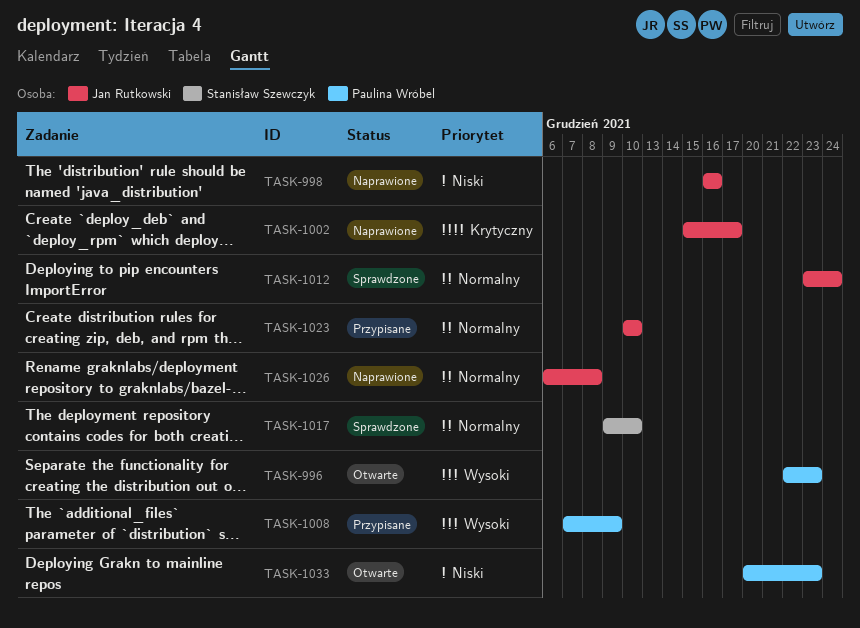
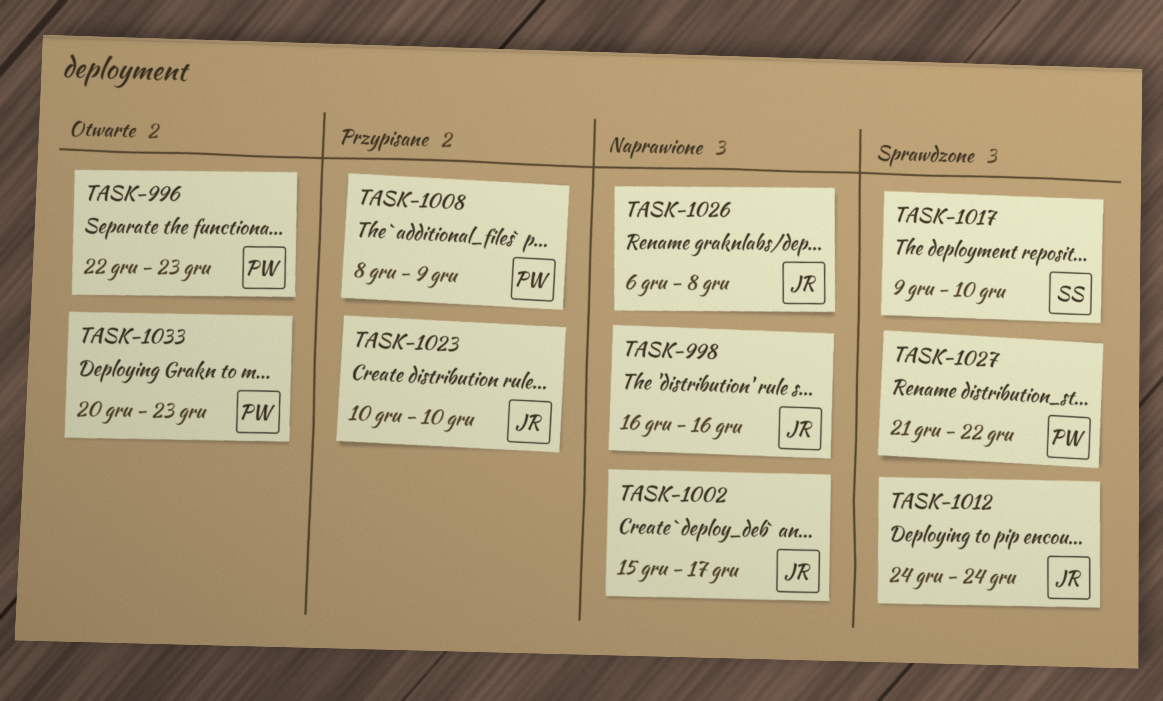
TASK-1008, start: Dec 7 -> Dec 8
TASK-1012, start: Dec 23 -> Dec 24
TASK-1027: none -> present

